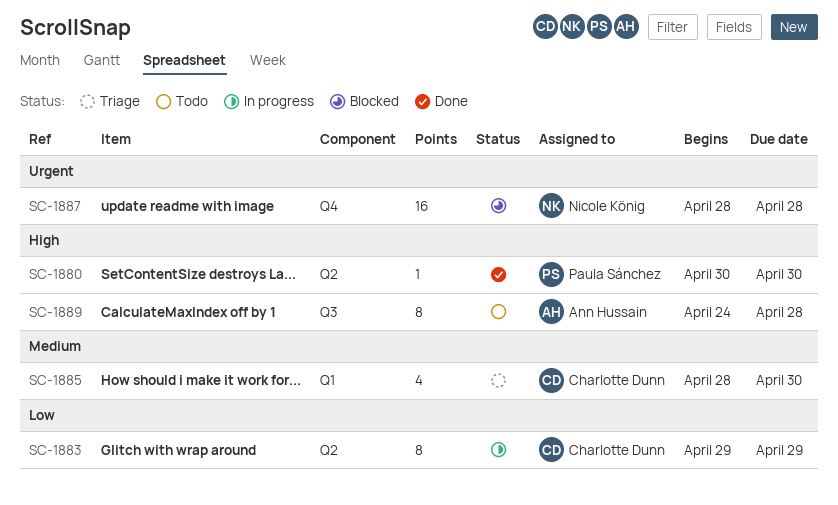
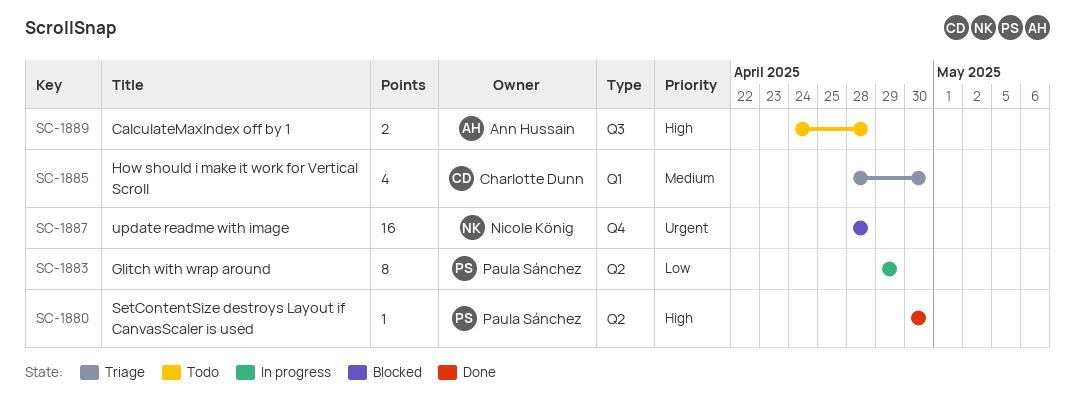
SC-1883, owner: Charlotte Dunn -> Paula Sánchez
SC-1889, estimate: 8 -> 2

